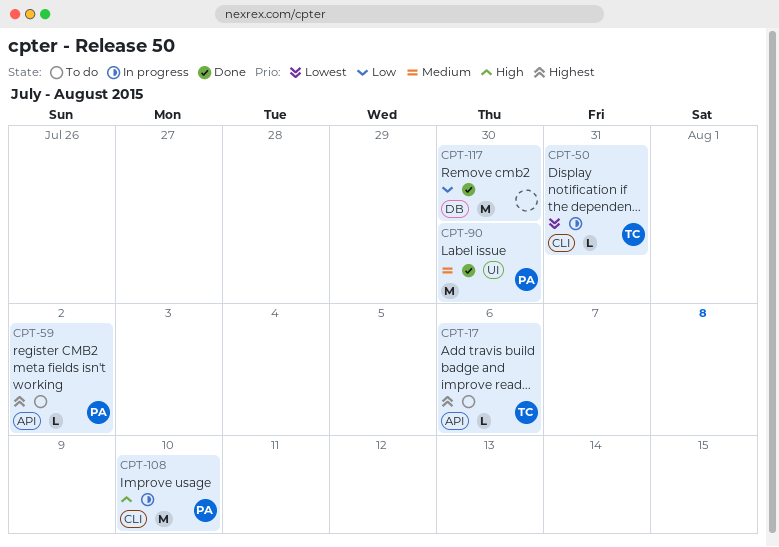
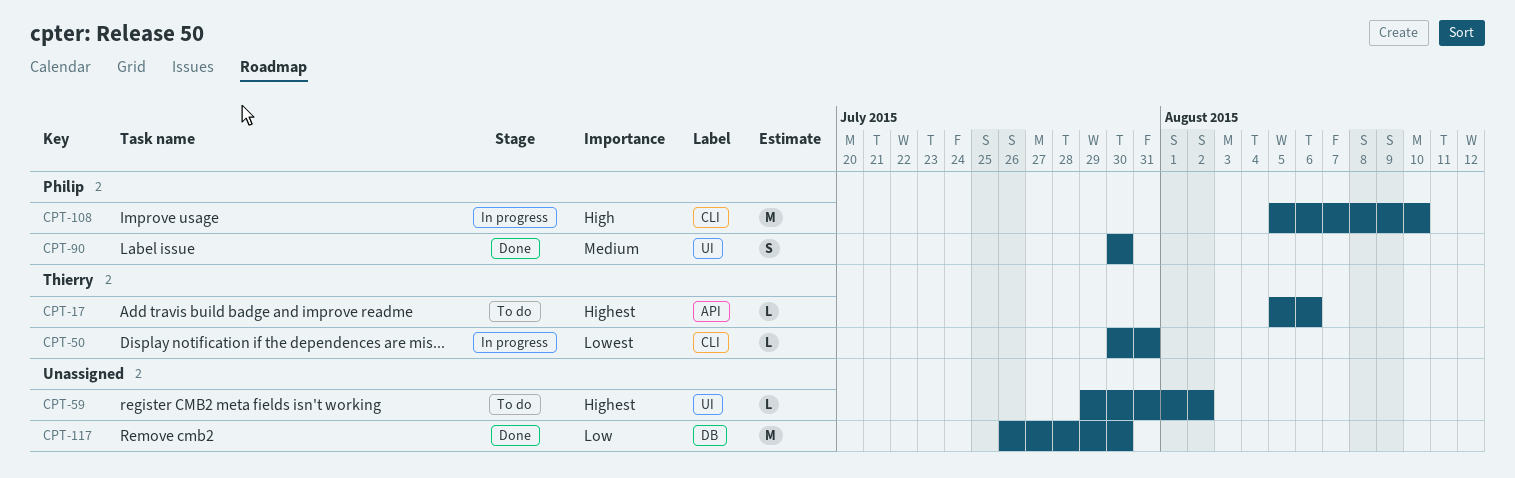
CPT-59, owner: Philip -> none
CPT-59, label: API -> UI
CPT-90, estimate: M -> S

